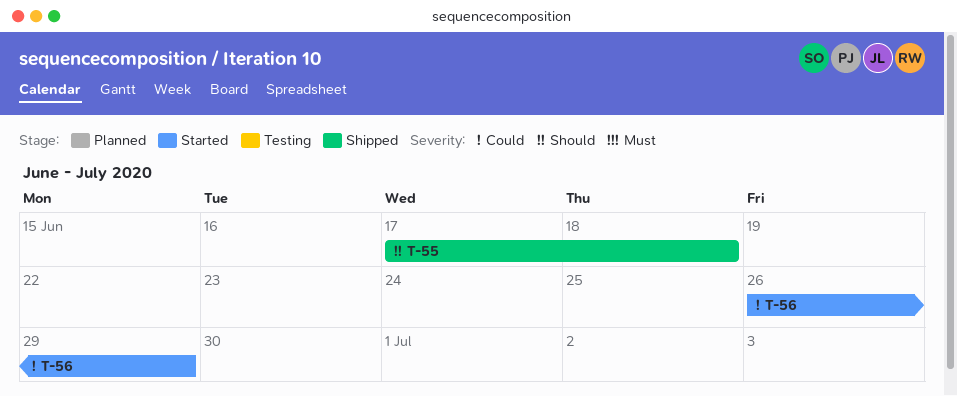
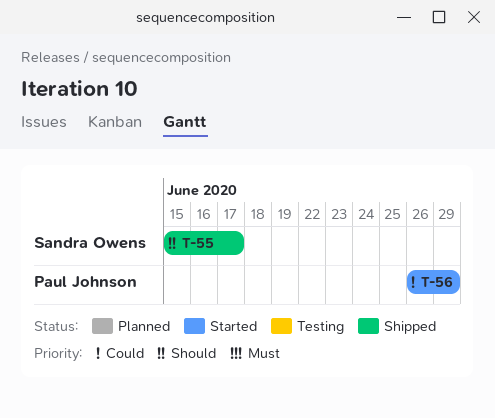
T-55, start: Jun 17 -> Jun 15
T-55, due: Jun 18 -> Jun 17

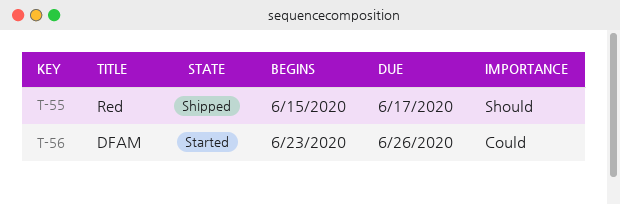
T-56, start: Jun 26 -> Jun 23
T-56, due: Jun 29 -> Jun 26

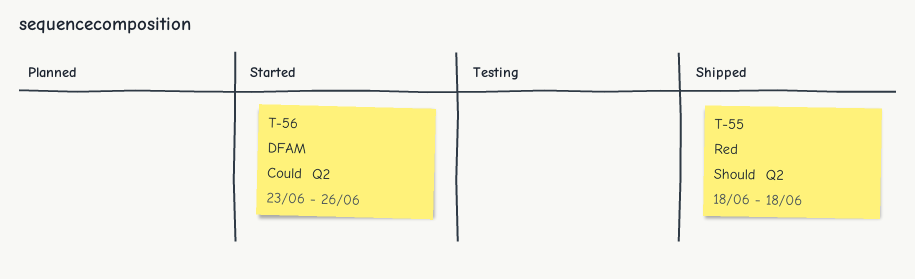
T-55, start: Jun 15 -> Jun 18
T-55, due: Jun 17 -> Jun 18

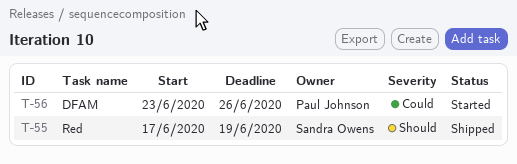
T-55, start: Jun 18 -> Jun 17
T-55, due: Jun 18 -> Jun 19

